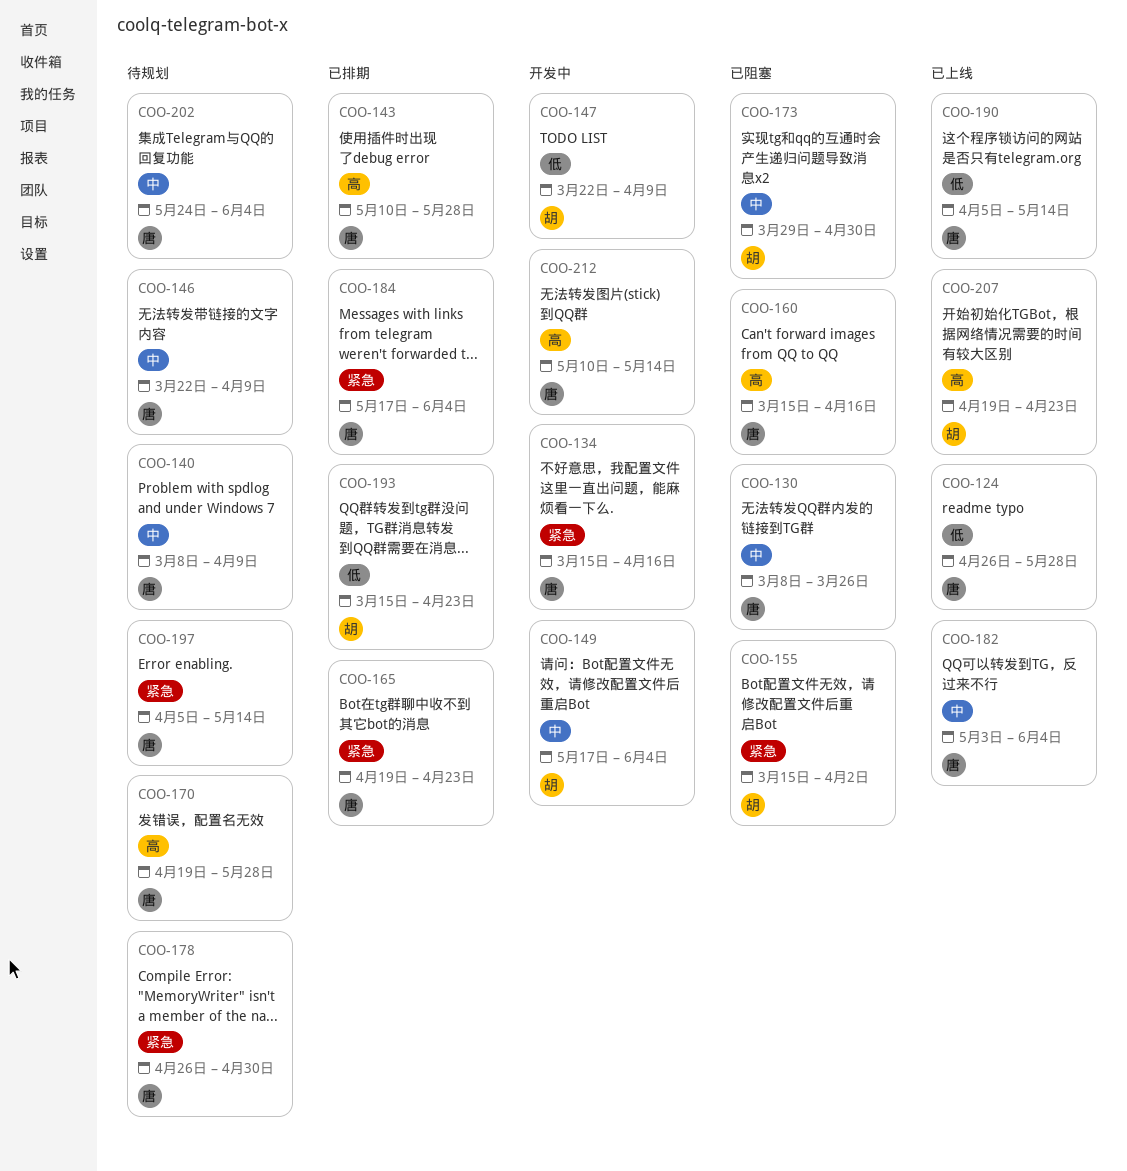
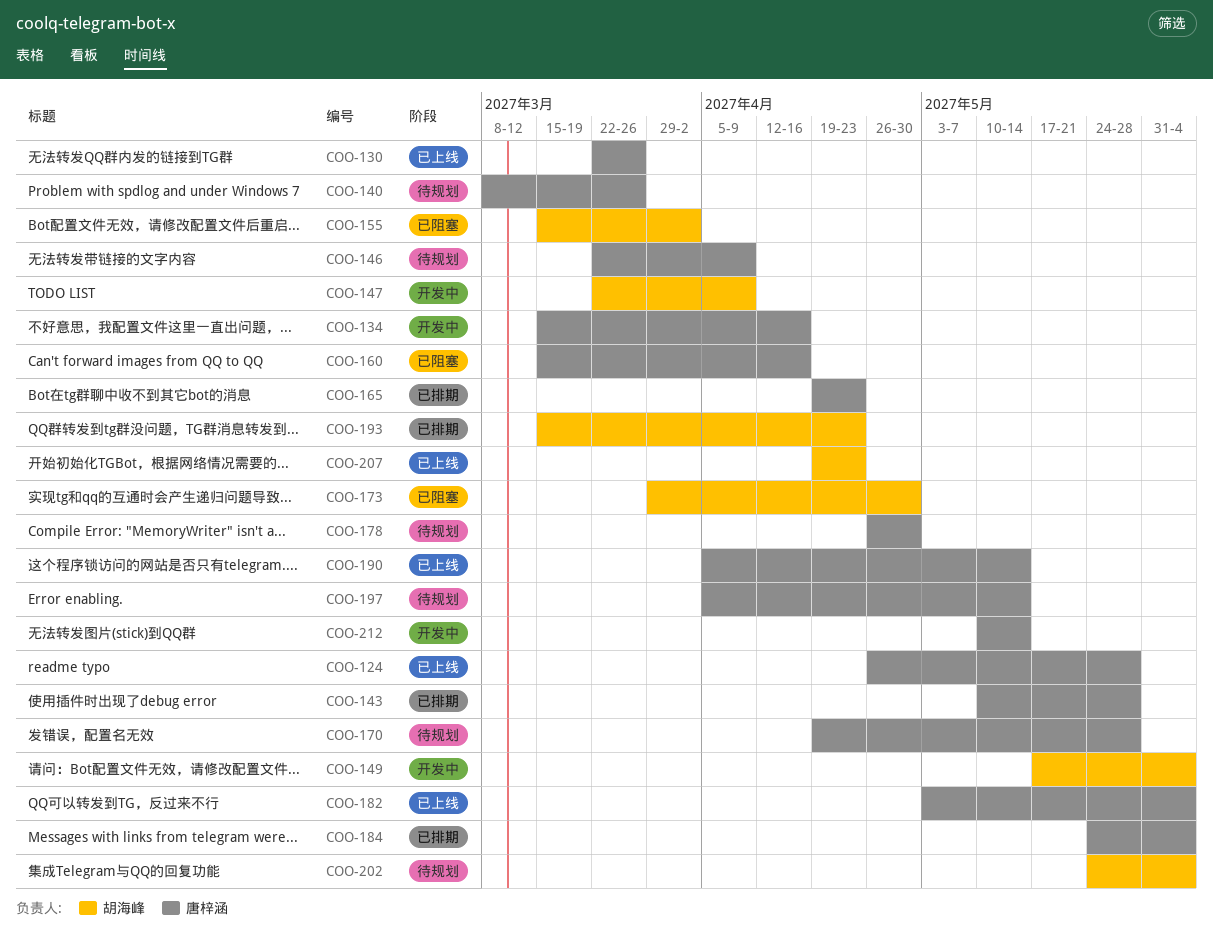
COO-130, status: 已阻塞 -> 已上线
COO-130, start: Mar 8 -> Mar 22
COO-140, due: Apr 9 -> Mar 26
COO-184, start: May 17 -> May 24
COO-202, owner: 唐梓涵 -> 胡海峰

